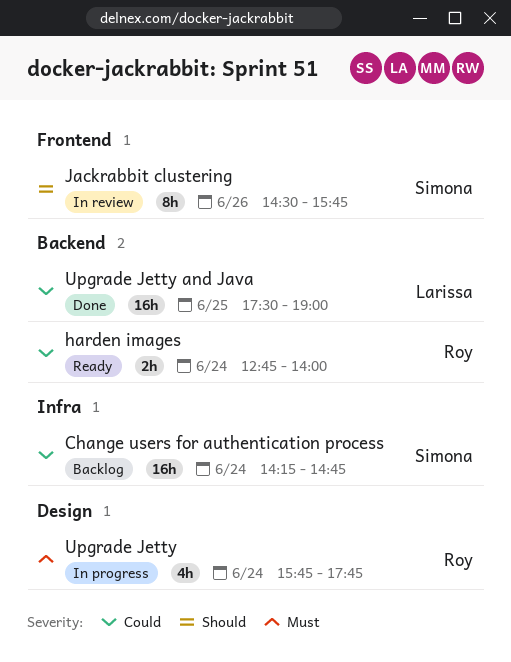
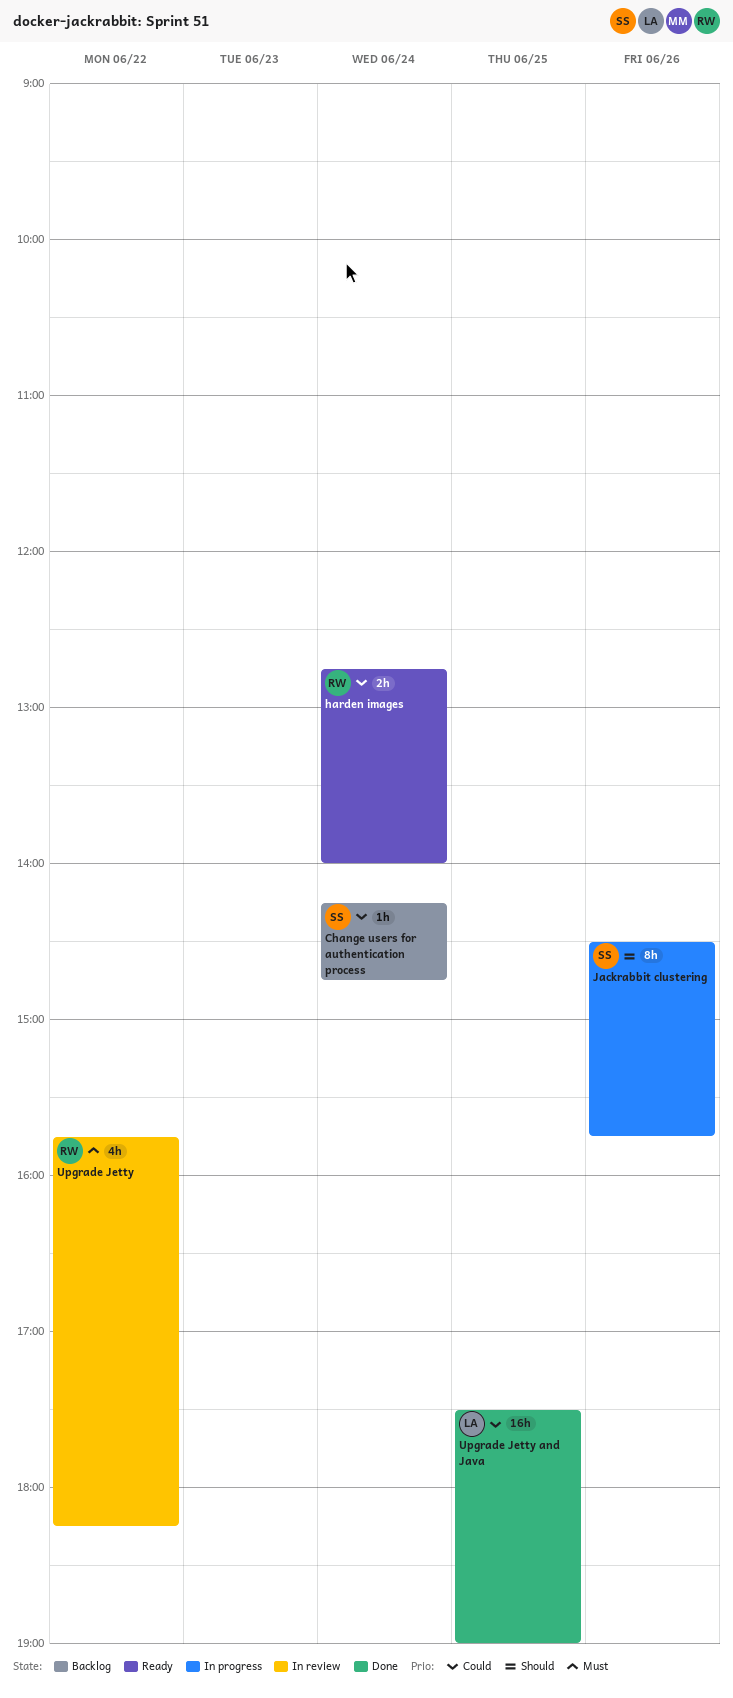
Change users for authentication process, estimate: 16h -> 1h
Jackrabbit clustering, status: In review -> In progress
Upgrade Jetty, status: In progress -> In review
Upgrade Jetty, day: Jun 24 -> Jun 22
Upgrade Jetty, ends: 17:45 -> 18:15

